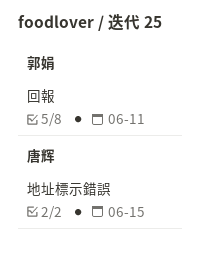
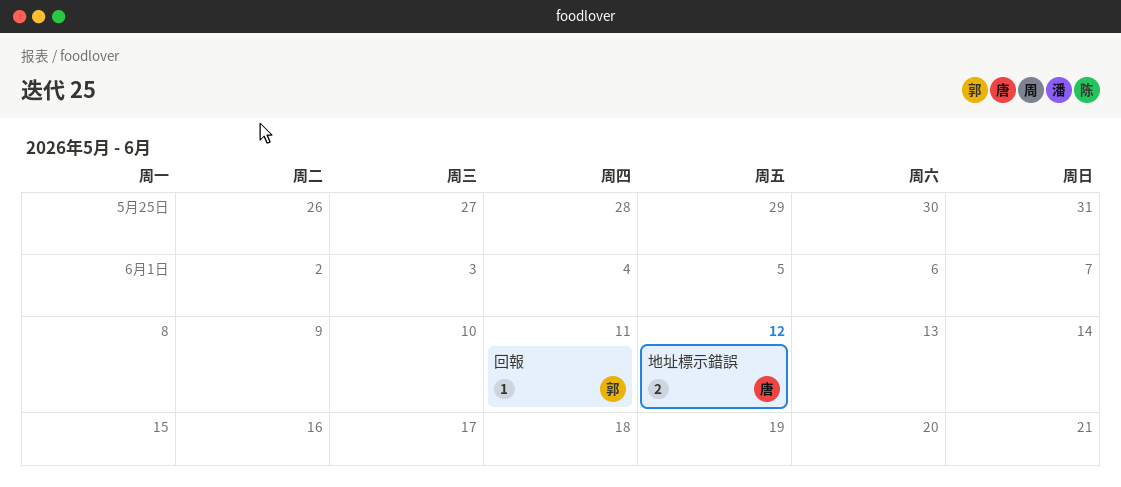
地址標示錯誤, estimate: 1 -> 2
地址標示錯誤, due: Jun 15 -> Jun 12

